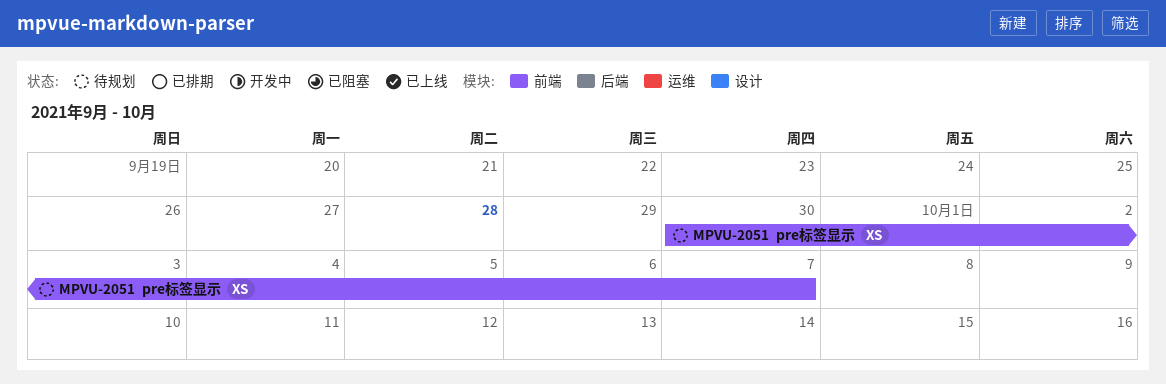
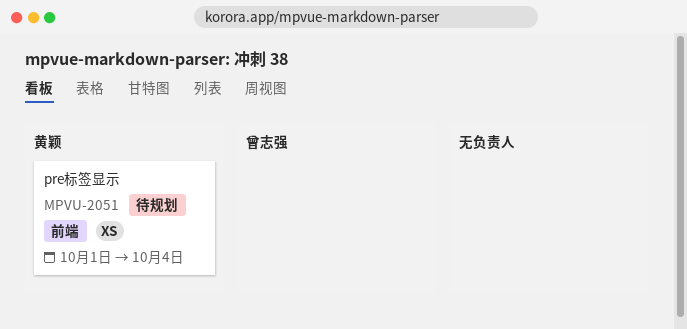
MPVU-2051, start: Sep 30 -> Oct 1
MPVU-2051, due: Oct 7 -> Oct 4

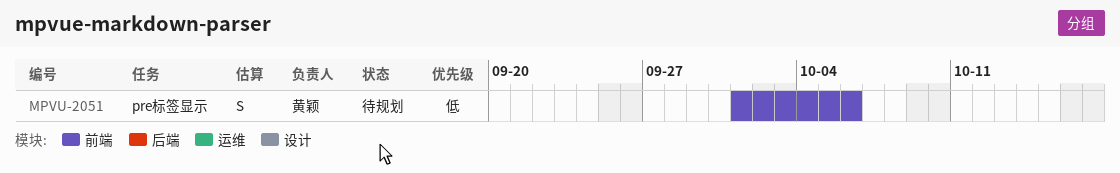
MPVU-2051, estimate: XS -> S
MPVU-2051, due: Oct 4 -> Oct 6

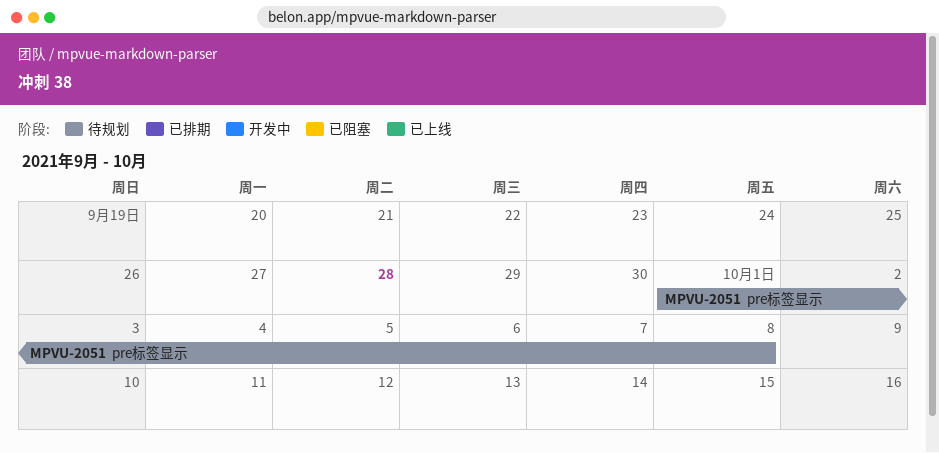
MPVU-2051, due: Oct 6 -> Oct 8

